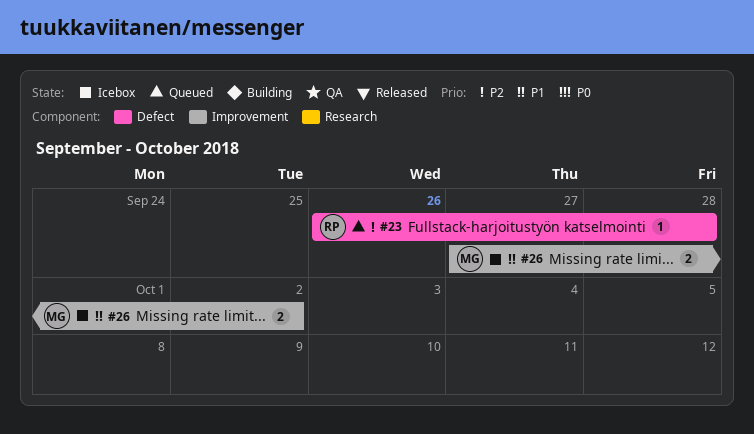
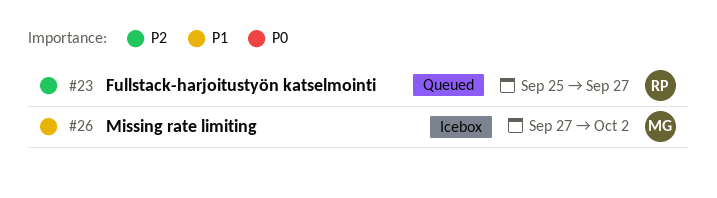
#23, start: Sep 26 -> Sep 25
#23, due: Sep 28 -> Sep 27

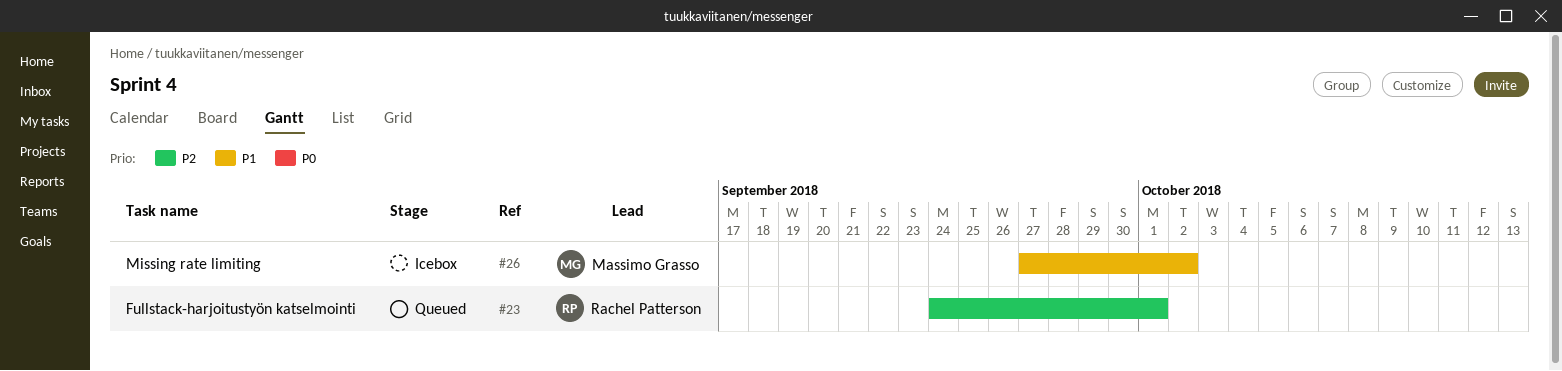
#23, start: Sep 25 -> Sep 24
#23, due: Sep 27 -> Oct 1

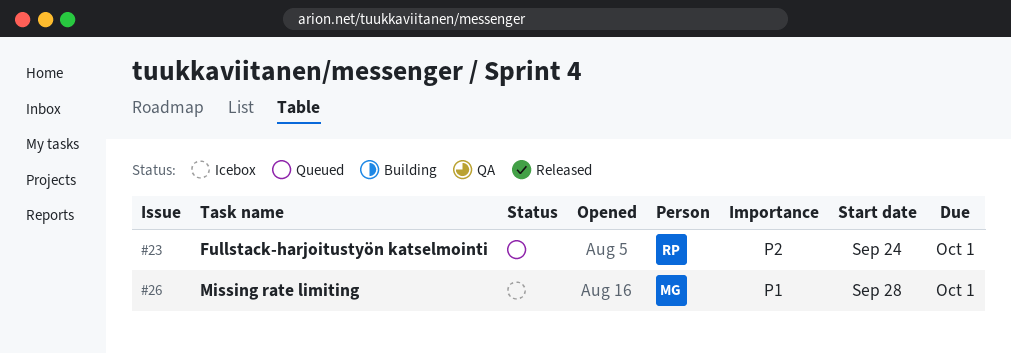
#26, start: Sep 27 -> Sep 28
#26, due: Oct 2 -> Oct 1

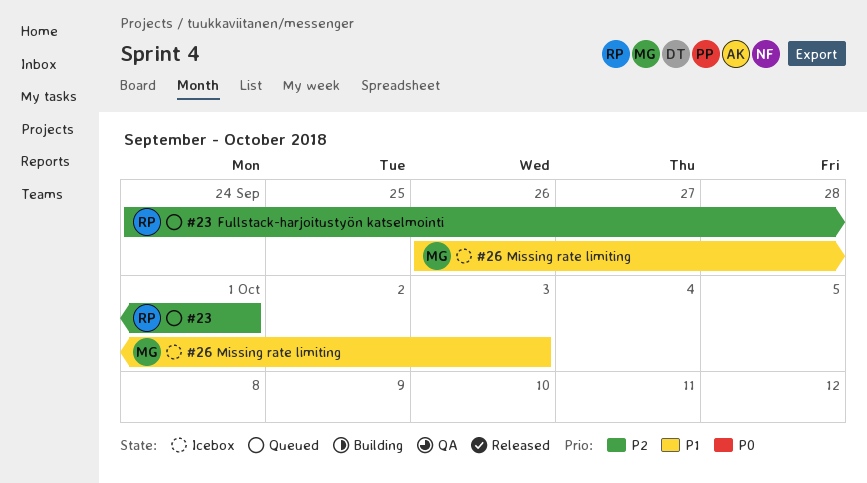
#26, start: Sep 28 -> Sep 26
#26, due: Oct 1 -> Oct 3

